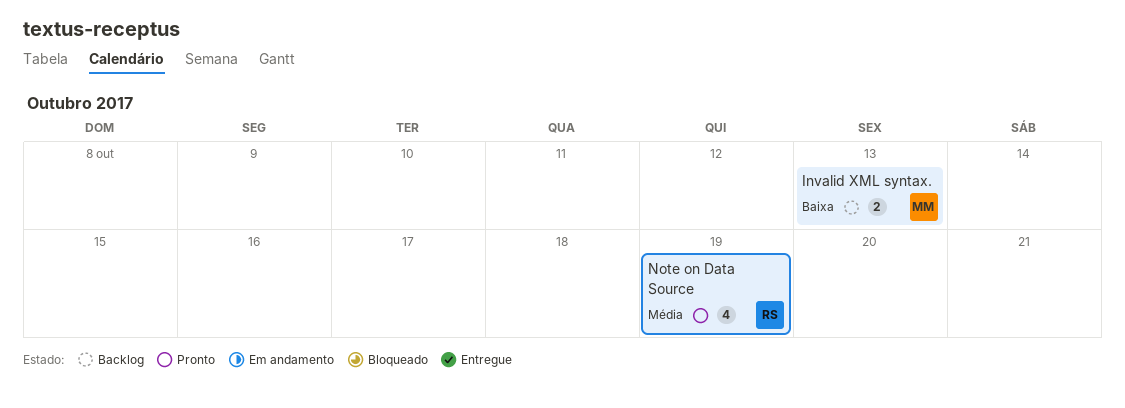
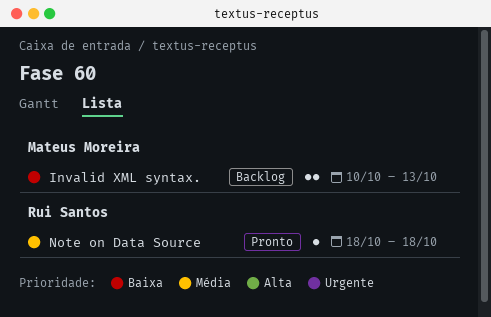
Note on Data Source, estimate: 4 -> 1
Note on Data Source, due: Oct 19 -> Oct 18

